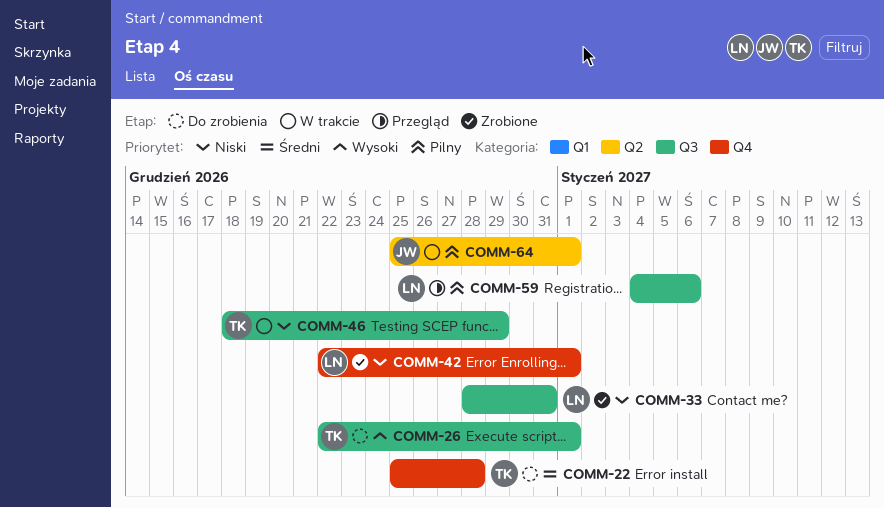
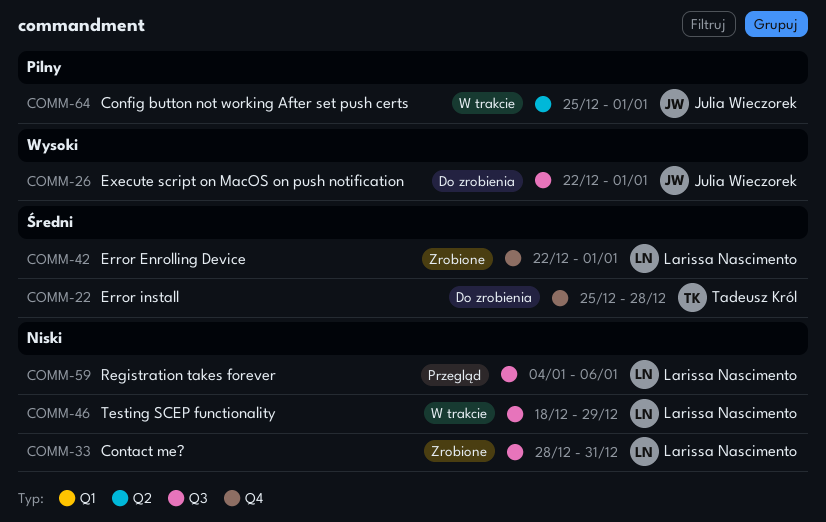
COMM-26, owner: Tadeusz Król -> Julia Wieczorek
COMM-42, priority: Niski -> Średni
COMM-46, owner: Tadeusz Król -> Larissa Nascimento
COMM-59, priority: Pilny -> Niski

